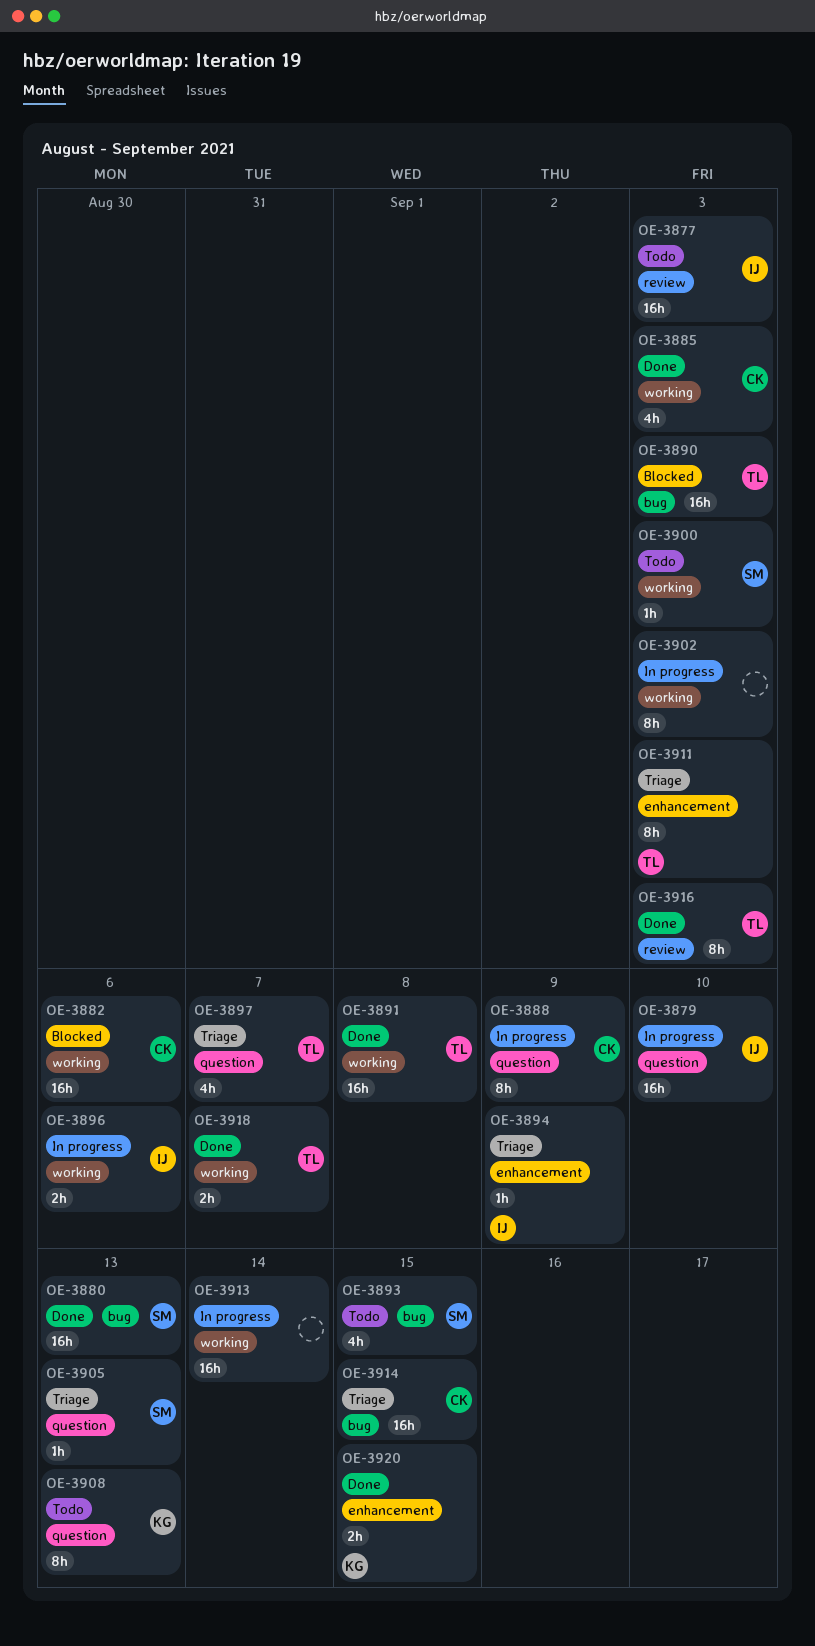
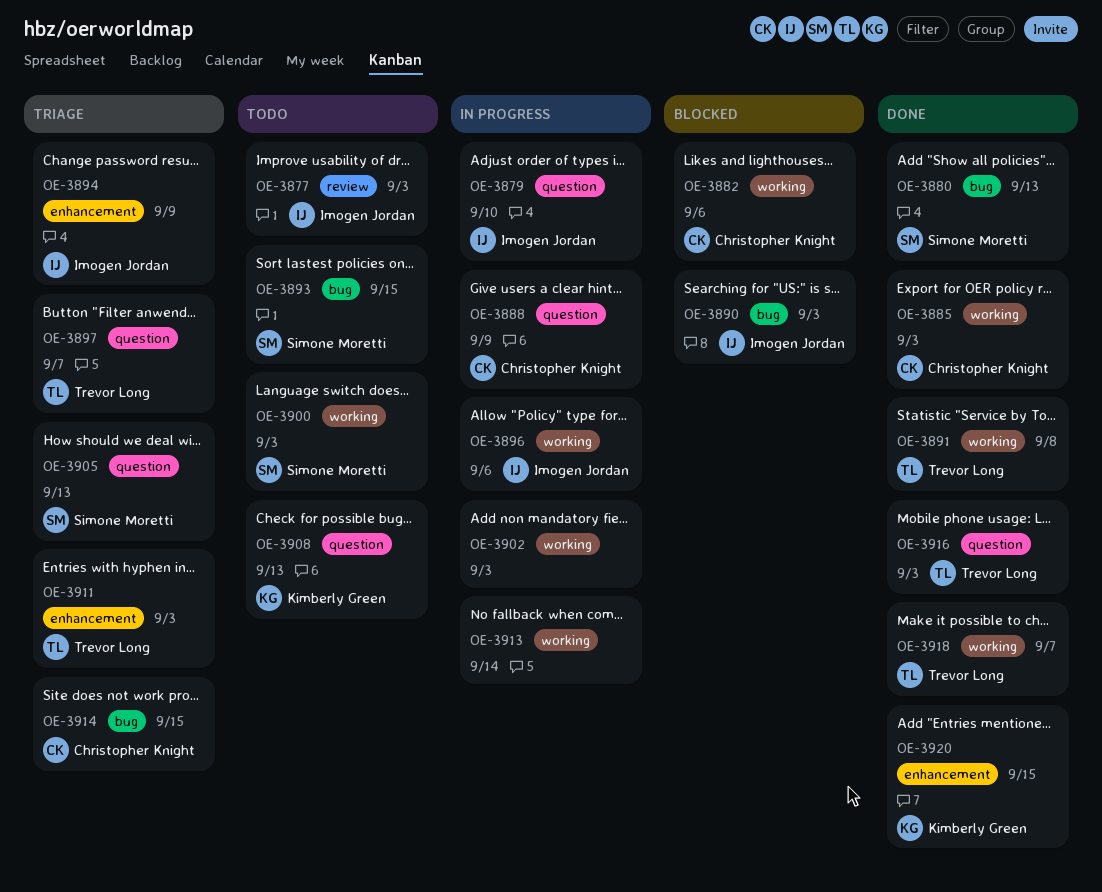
OE-3890, owner: Trevor Long -> Imogen Jordan
OE-3916, label: review -> question

